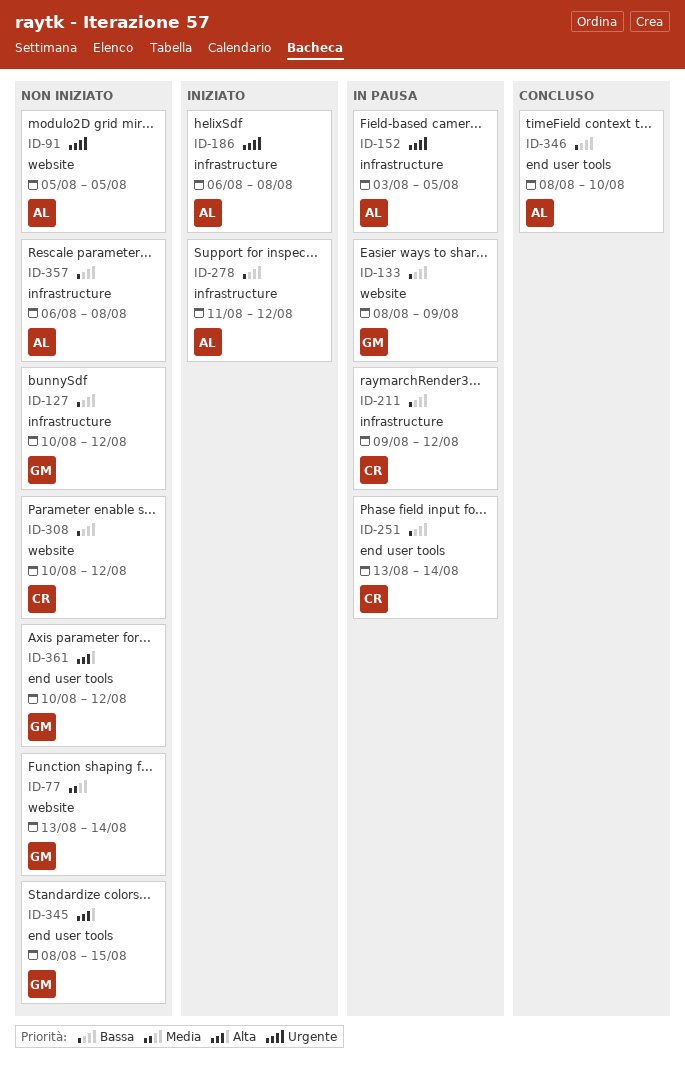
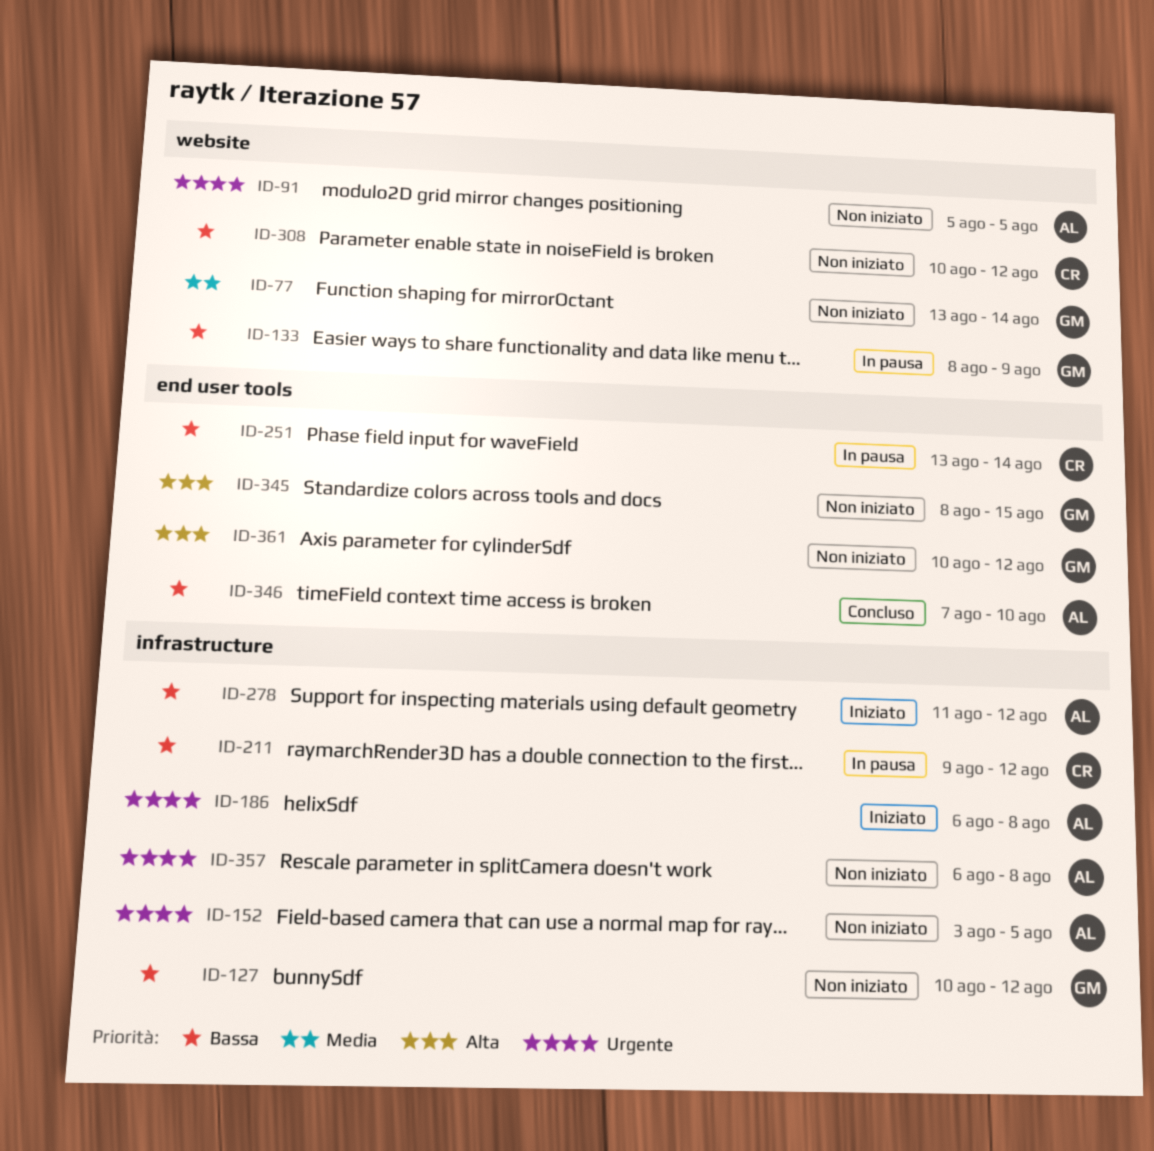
ID-152, status: In pausa -> Non iniziato
ID-346, start: Aug 8 -> Aug 7
ID-357, priority: Bassa -> Urgente

